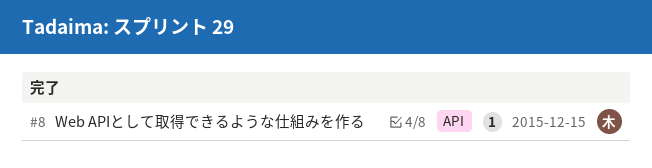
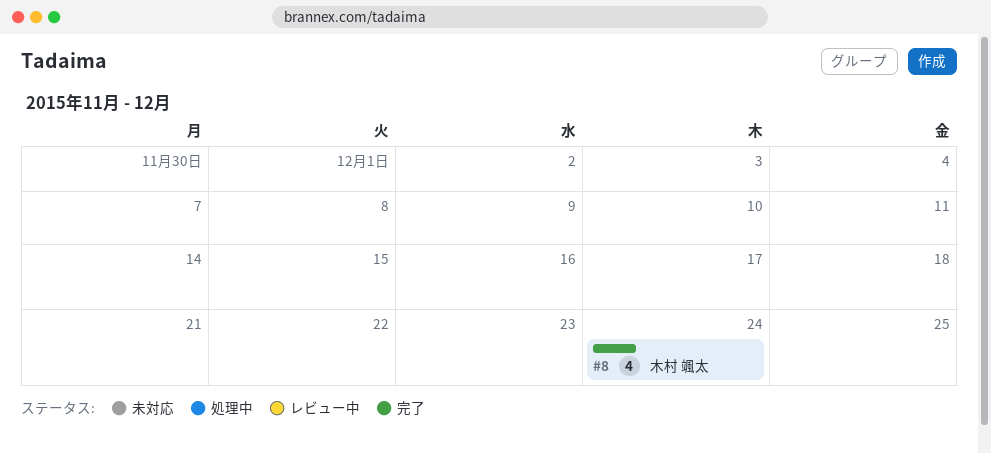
#8, estimate: 1 -> 4
#8, due: Dec 15 -> Dec 24

